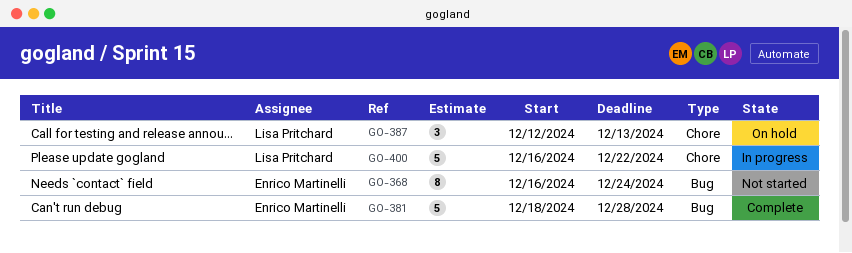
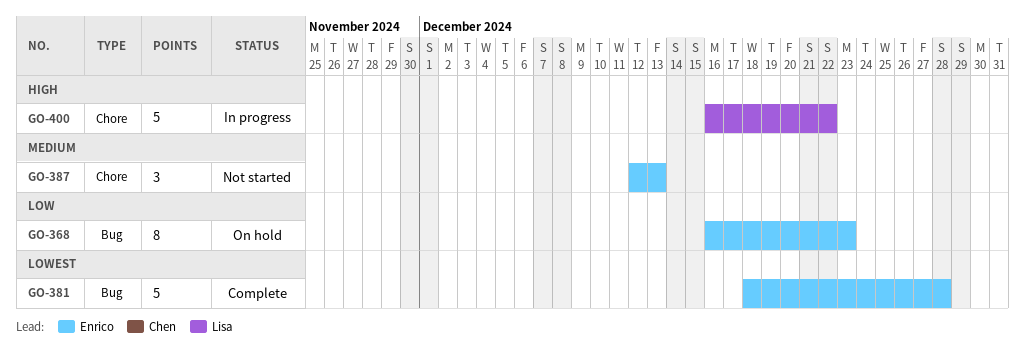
GO-368, status: Not started -> On hold
GO-368, due: Dec 24 -> Dec 23
GO-387, status: On hold -> Not started
GO-387, owner: Lisa Pritchard -> Enrico Martinelli

